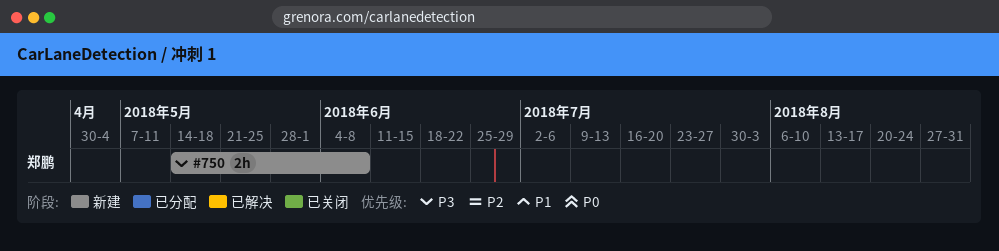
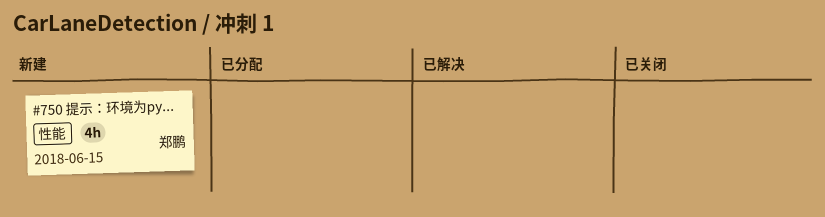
#750, estimate: 2h -> 4h
#750, due: Jun 8 -> Jun 15

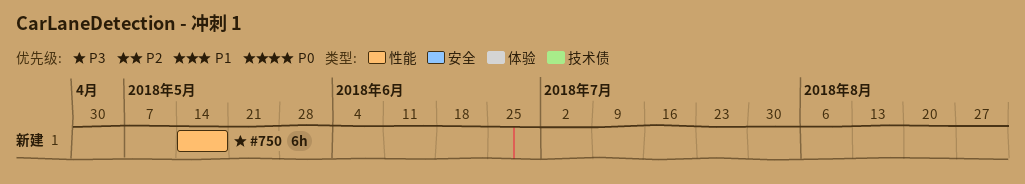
#750, estimate: 4h -> 6h
#750, due: Jun 15 -> May 18

